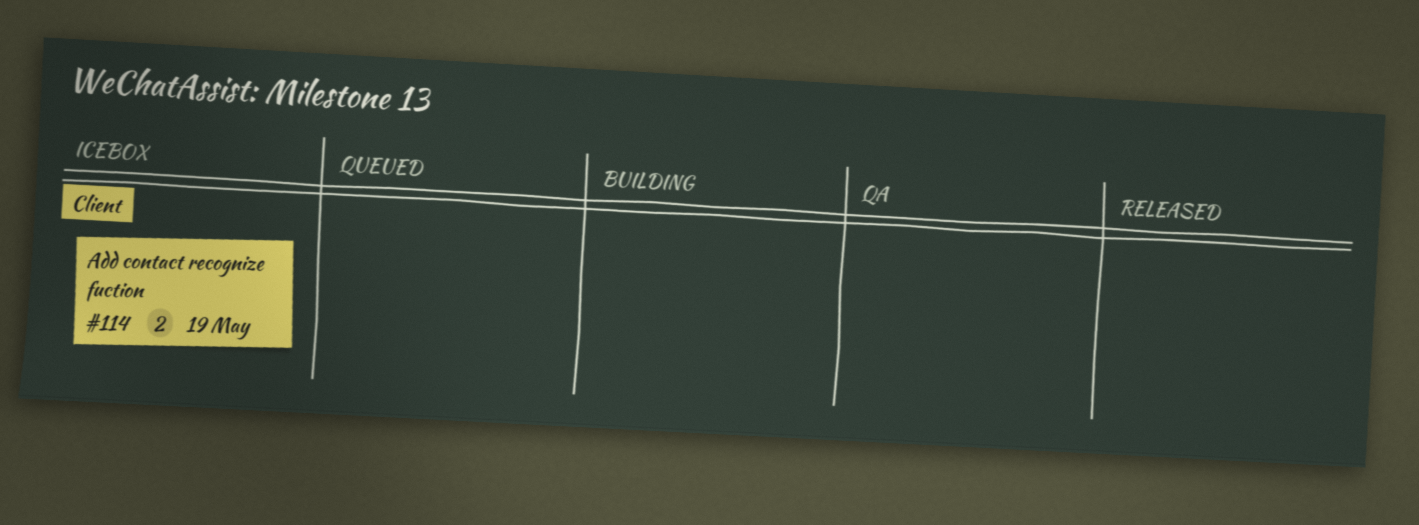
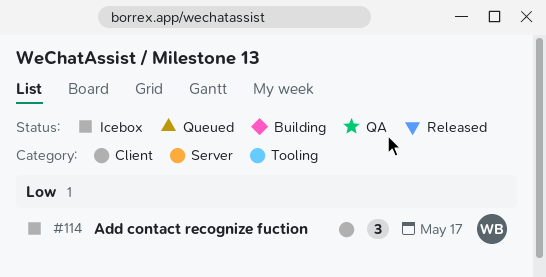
#114, estimate: 2 -> 3
#114, due: May 19 -> May 17

